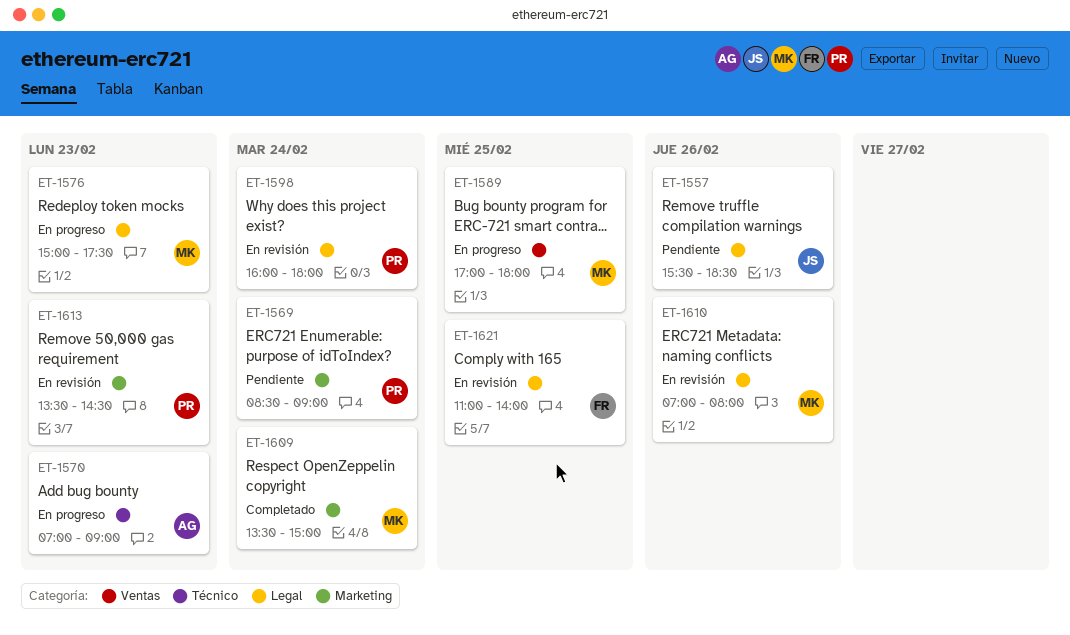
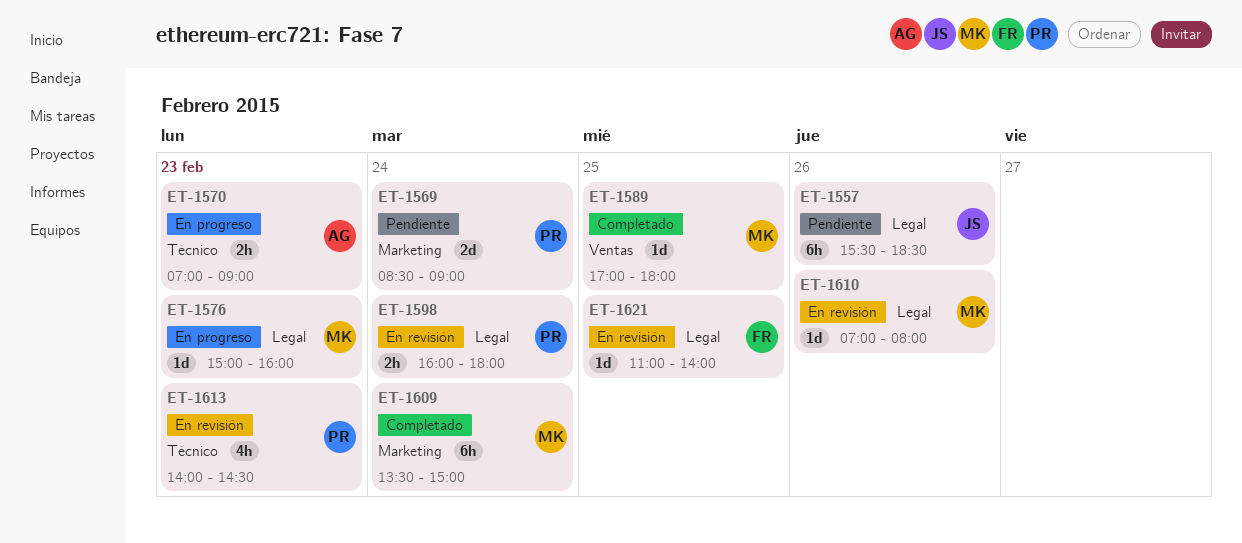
ET-1576, ends: 17:30 -> 16:00
ET-1589, status: En progreso -> Completado
ET-1613, label: Marketing -> Técnico
ET-1613, begins: 13:30 -> 14:00

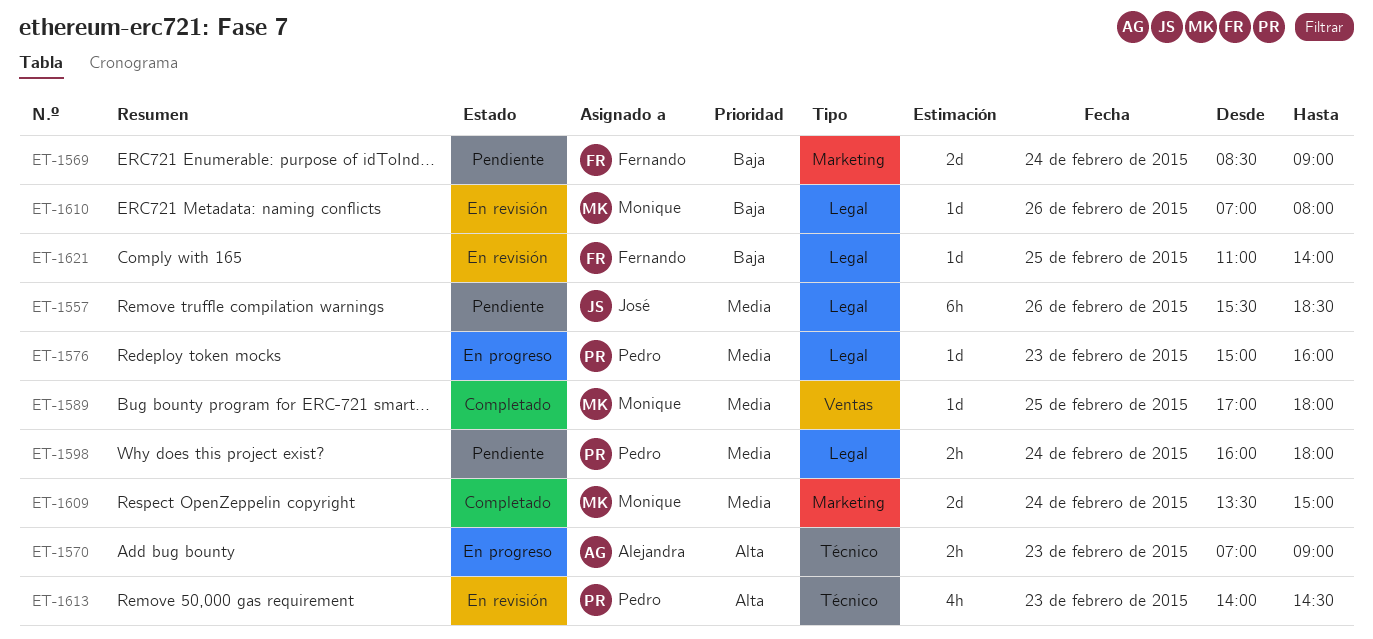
ET-1569, owner: Pedro -> Fernando
ET-1576, owner: Monique -> Pedro
ET-1598, status: En revisión -> Pendiente
ET-1609, estimate: 6h -> 2d

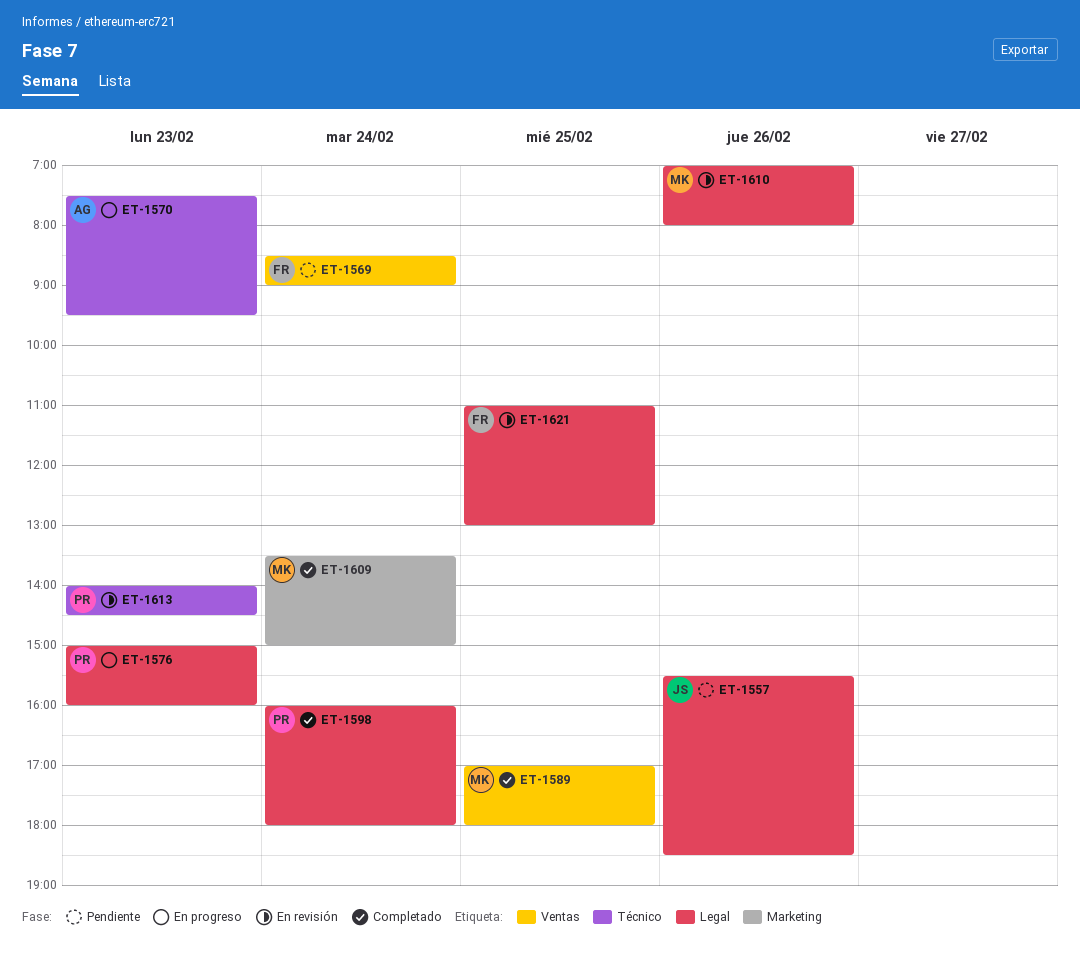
ET-1569, label: Marketing -> Ventas
ET-1570, begins: 07:00 -> 07:30
ET-1570, ends: 09:00 -> 09:30
ET-1598, status: Pendiente -> Completado
ET-1621, ends: 14:00 -> 13:00

